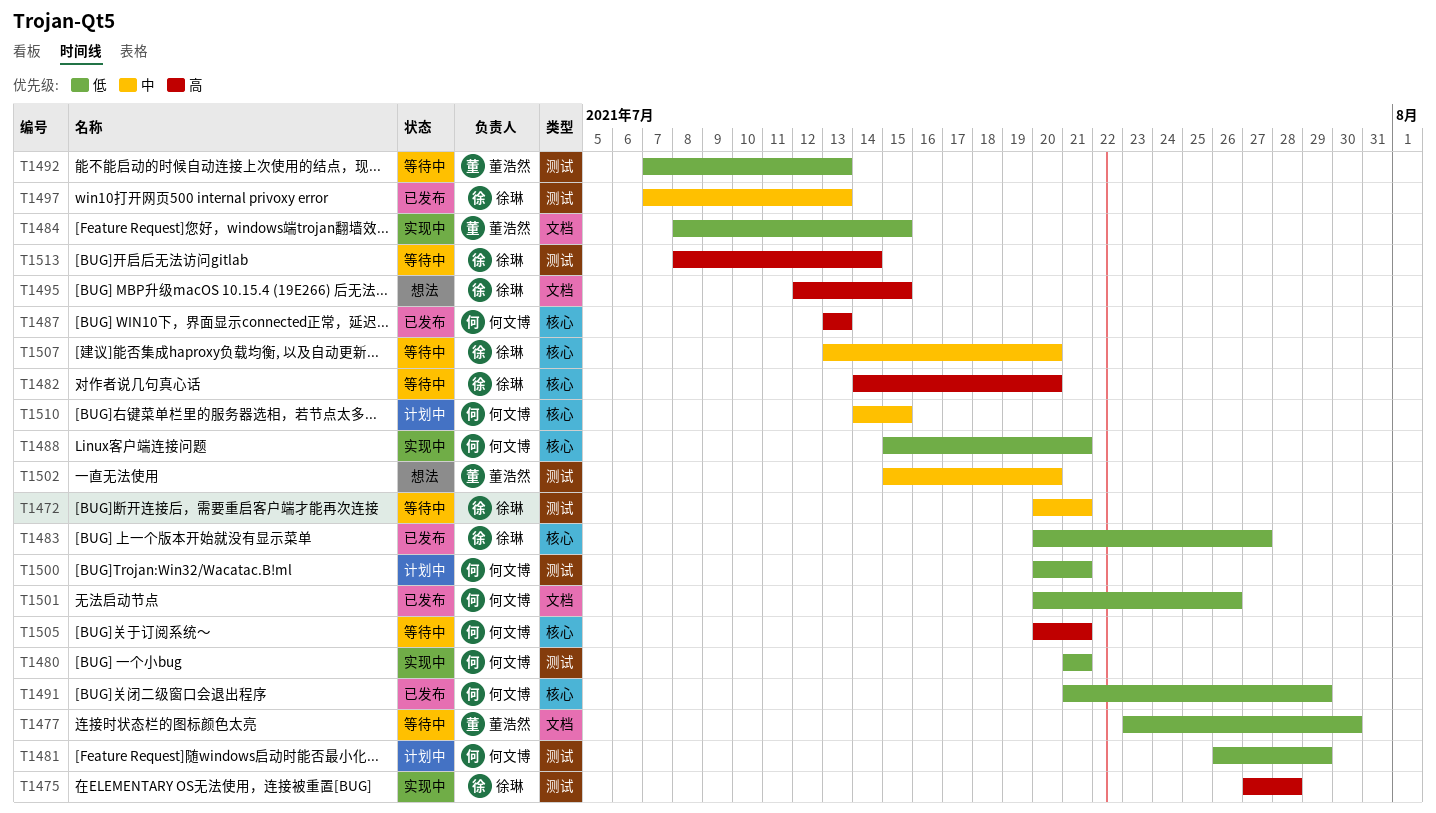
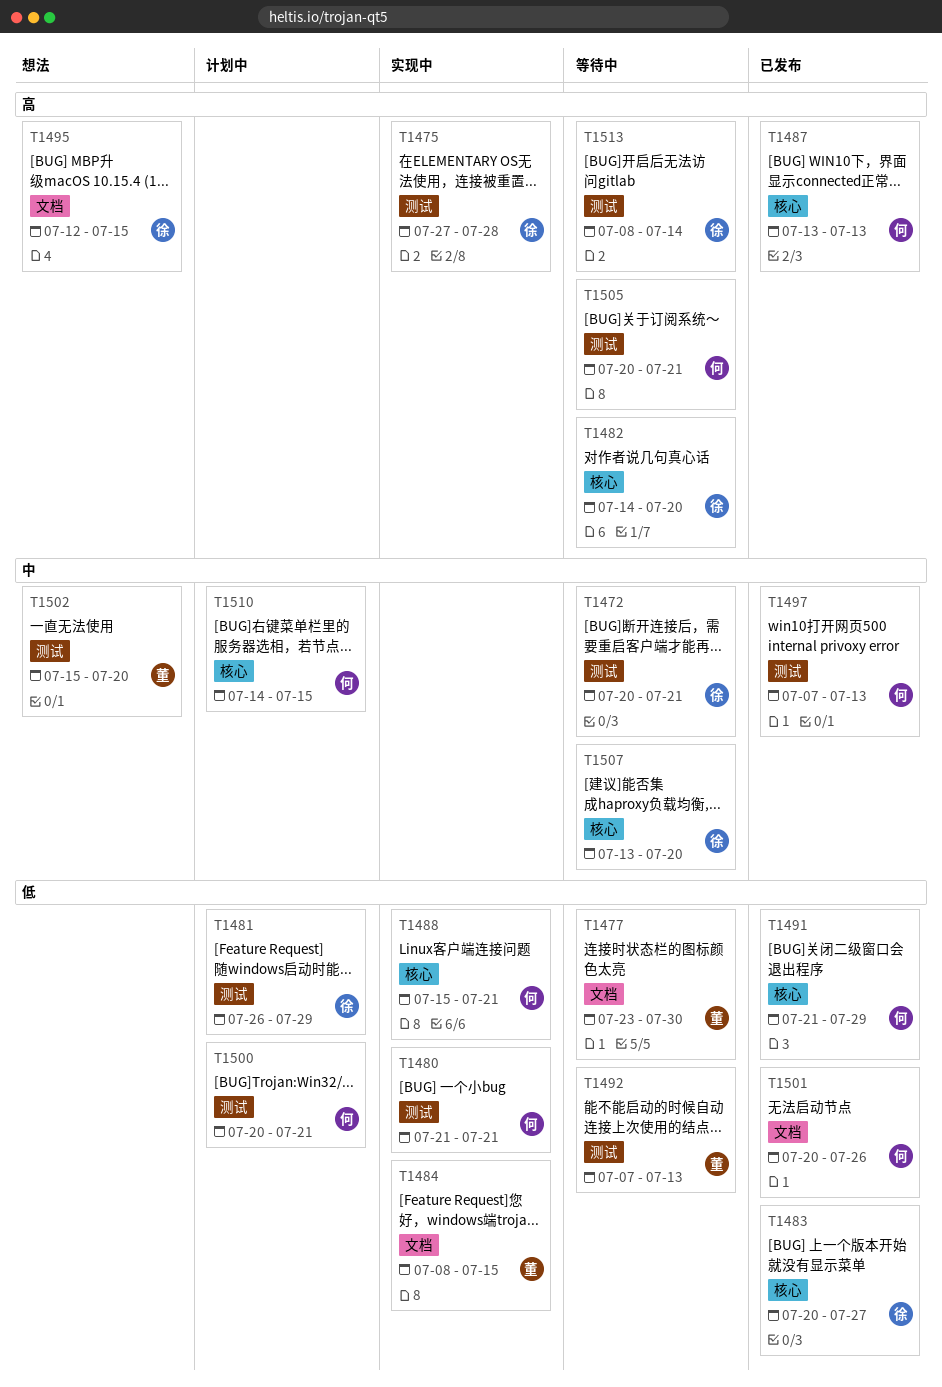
T1481, owner: 何文博 -> 徐琳
T1497, owner: 徐琳 -> 何文博
T1505, label: 核心 -> 测试

